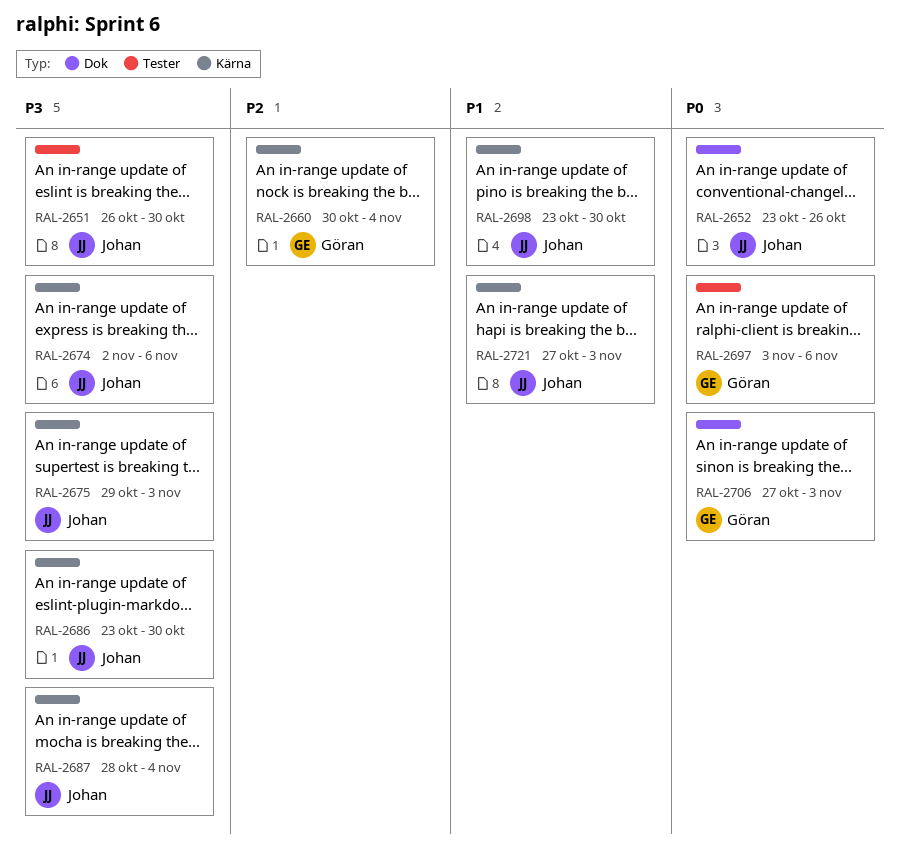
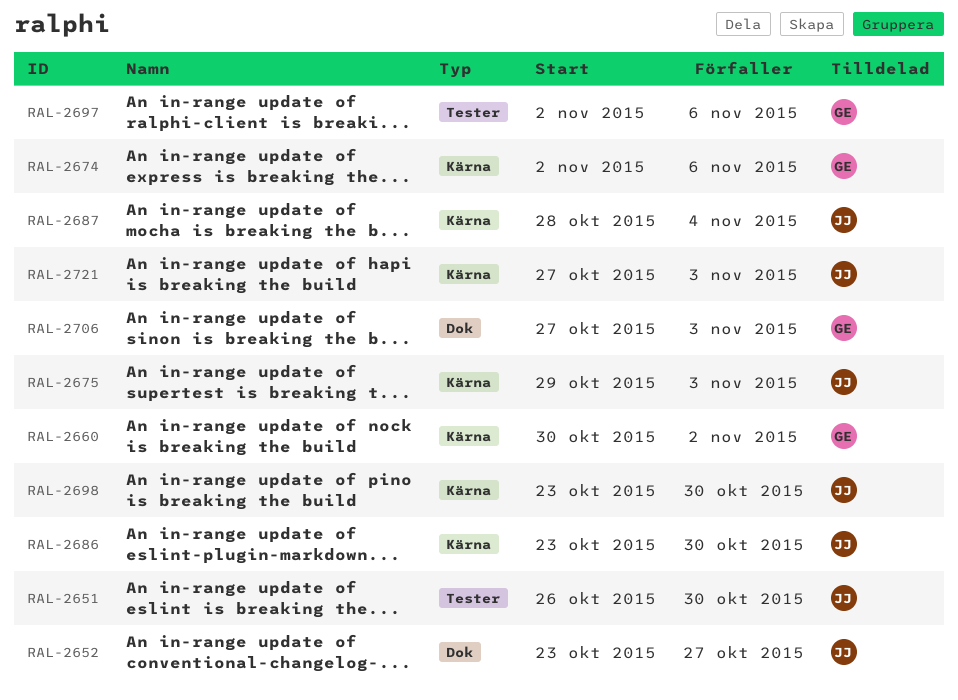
RAL-2652, due: Oct 26 -> Oct 27
RAL-2660, due: Nov 4 -> Nov 2
RAL-2674, owner: Johan -> Göran
RAL-2697, start: Nov 3 -> Nov 2

